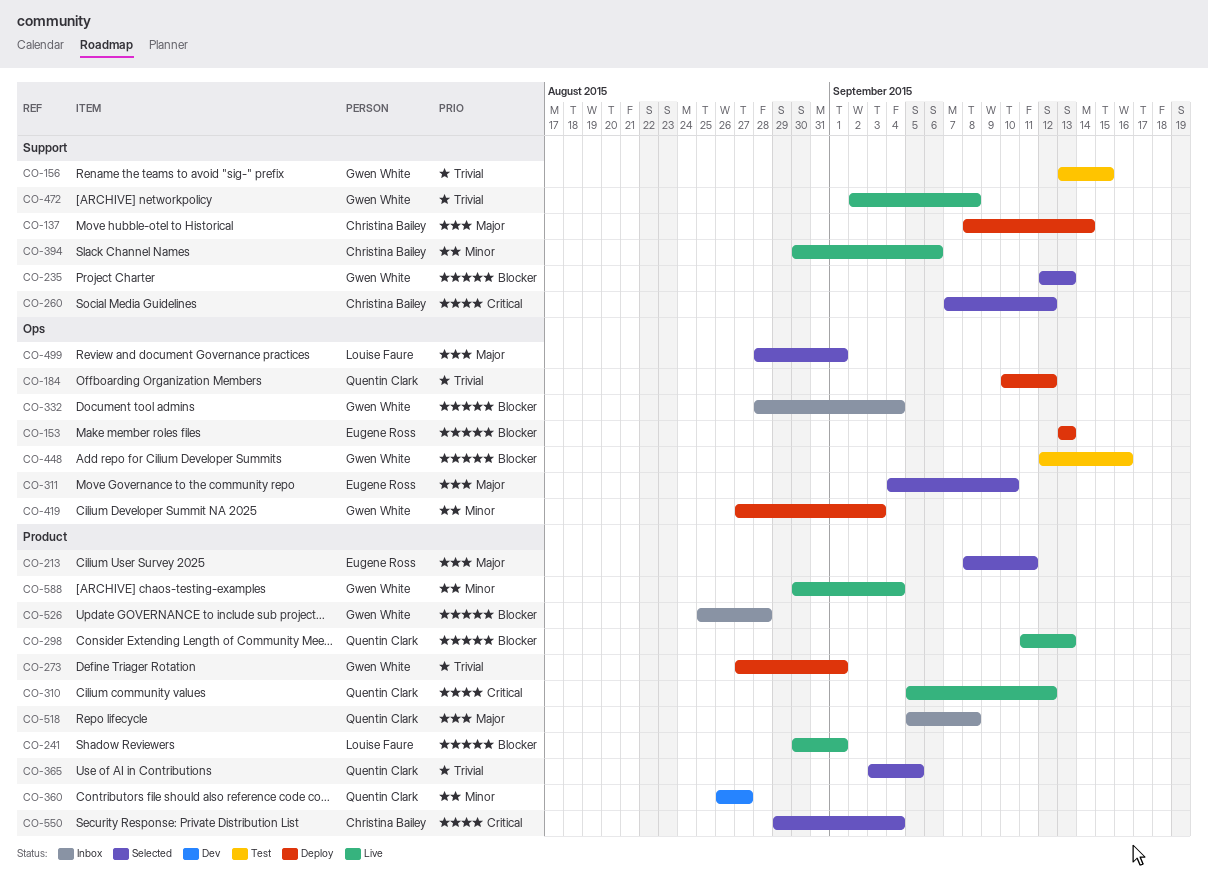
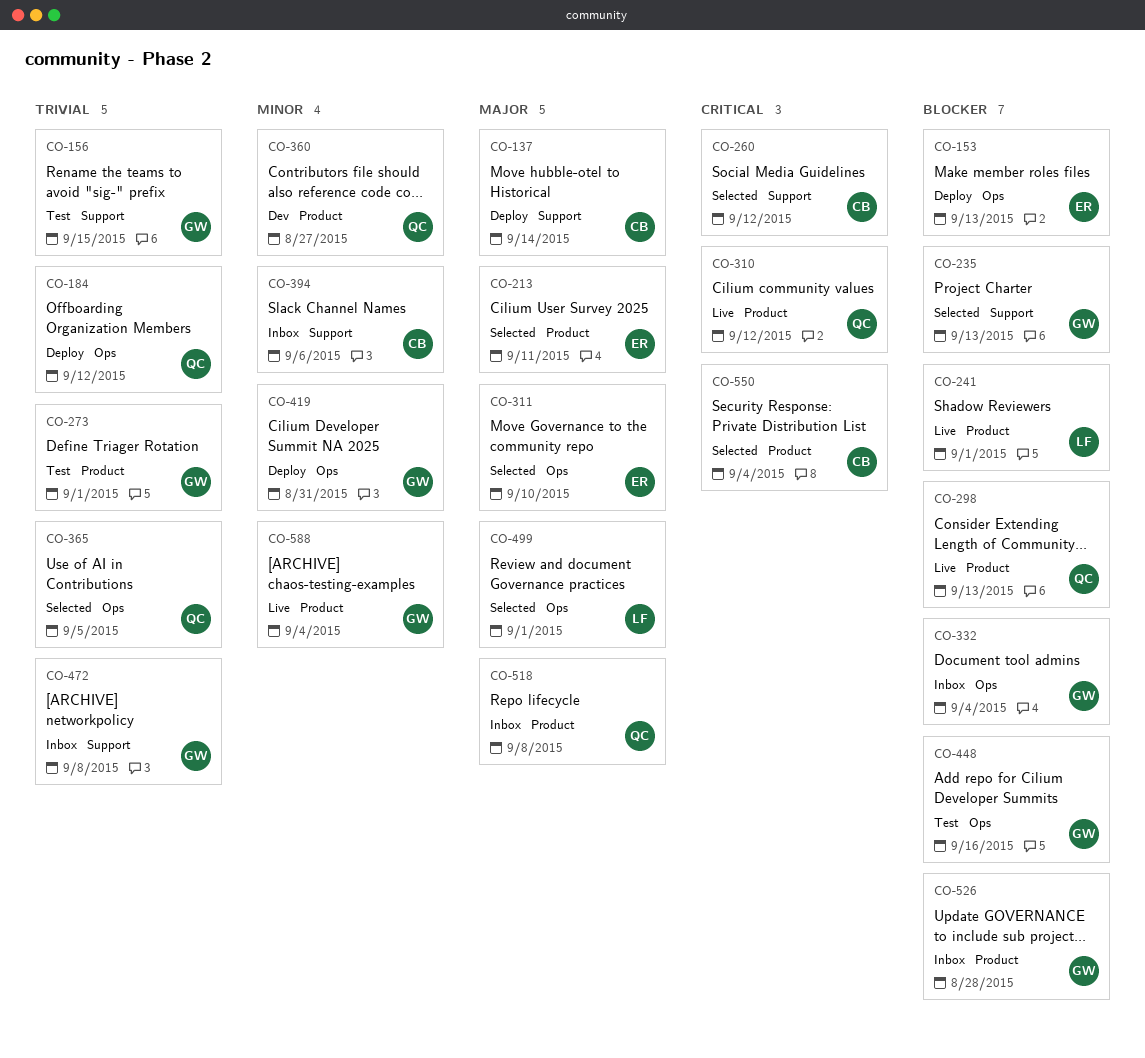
CO-273, status: Deploy -> Test
CO-365, label: Product -> Ops
CO-394, status: Live -> Inbox
CO-419, due: Sep 3 -> Aug 31
CO-472, status: Live -> Inbox

